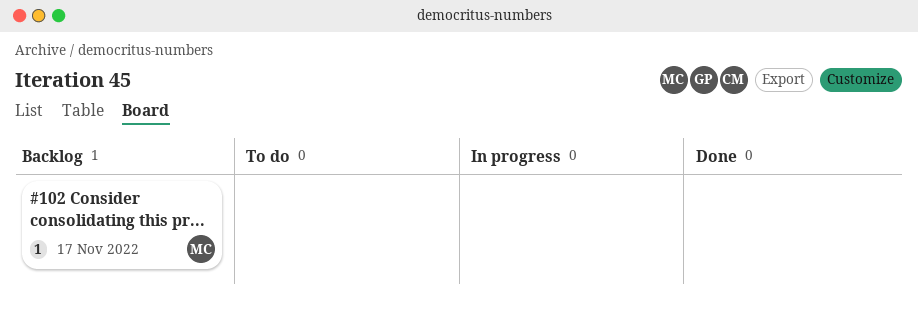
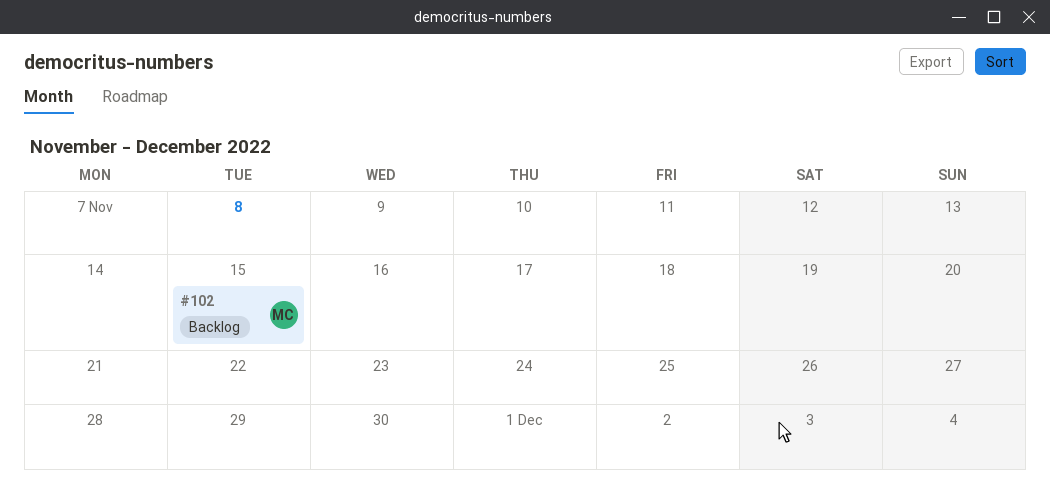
#102, due: Nov 17 -> Nov 15

